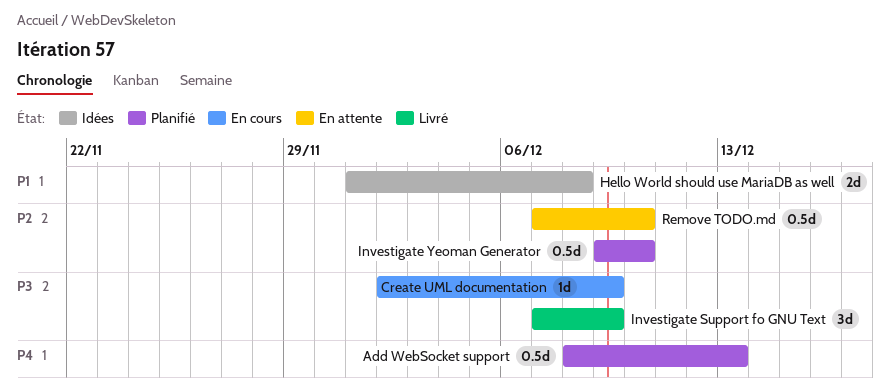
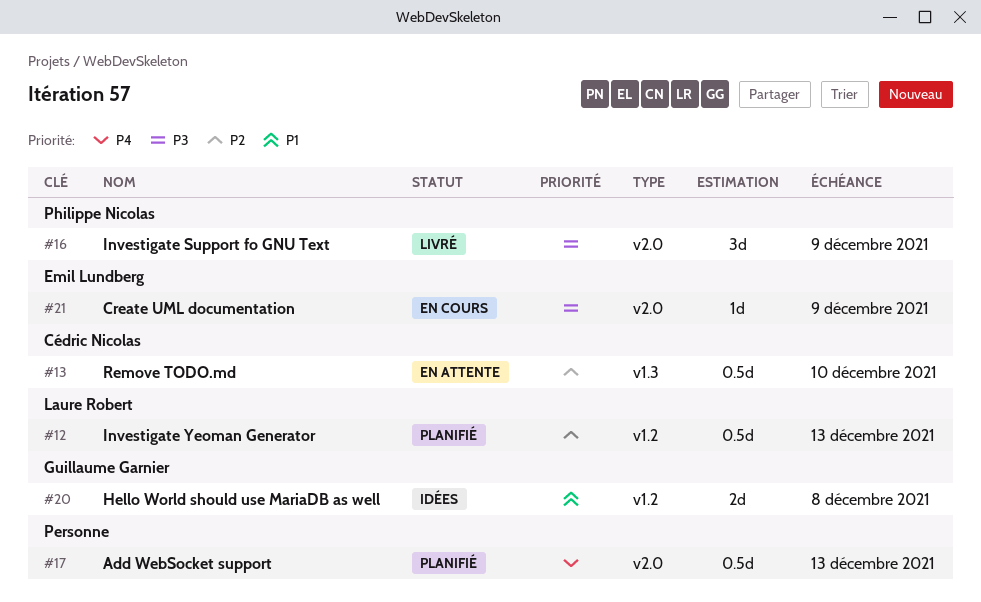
Investigate Yeoman Generator, due: Dec 10 -> Dec 13

